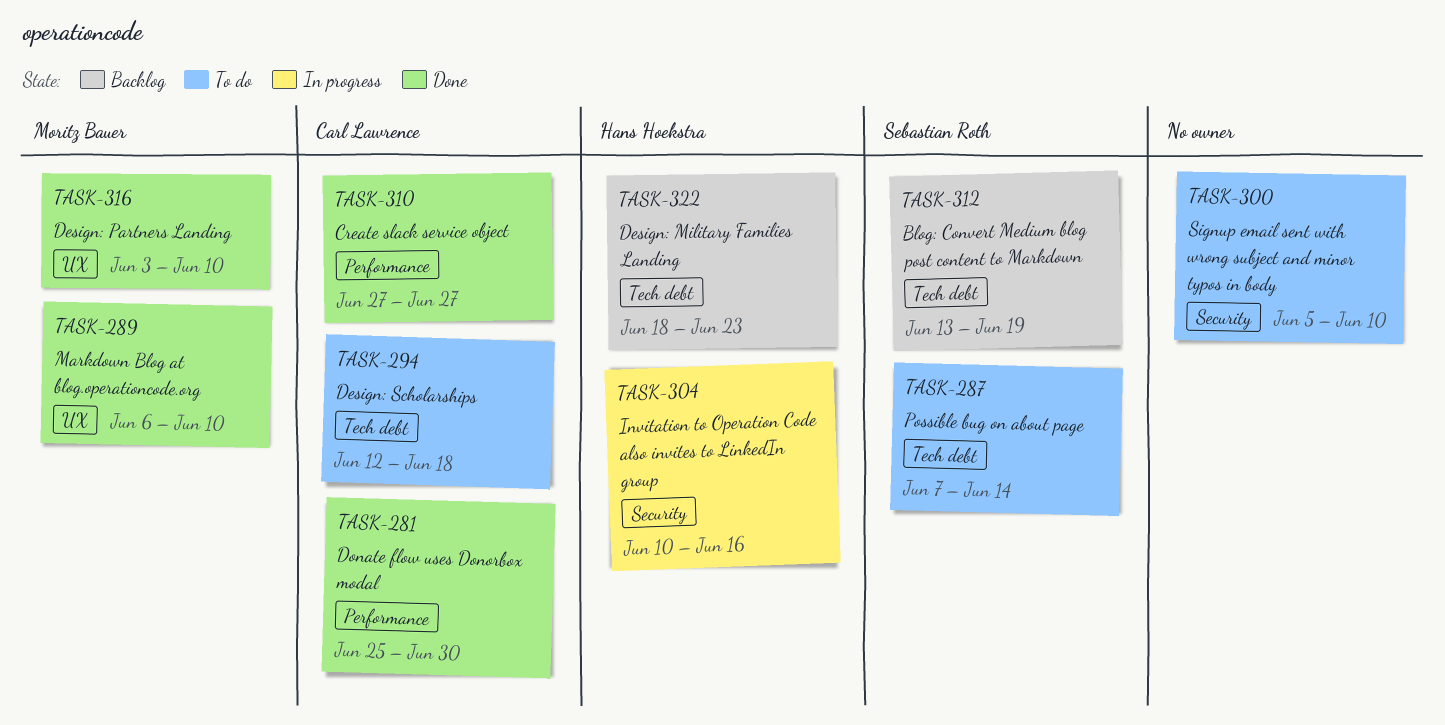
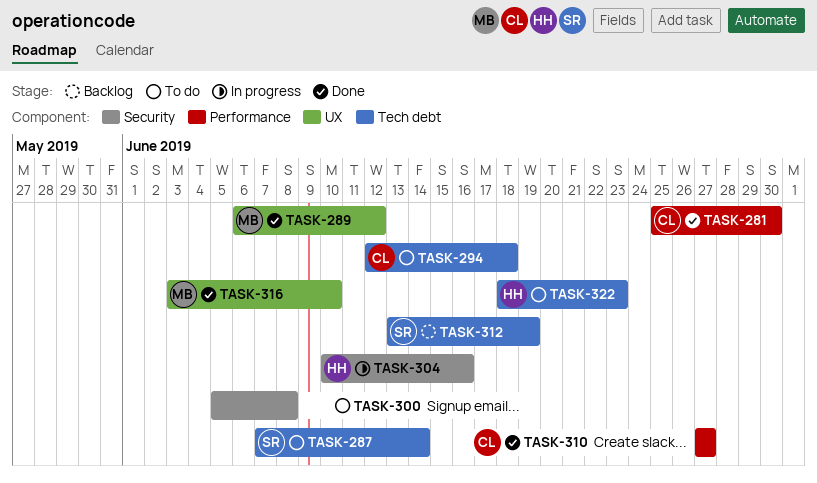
TASK-289, due: Jun 10 -> Jun 12
TASK-300, due: Jun 10 -> Jun 8
TASK-322, status: Backlog -> To do

